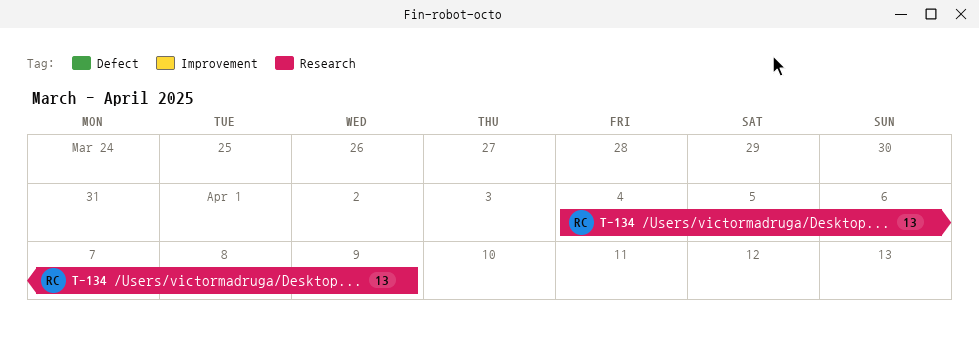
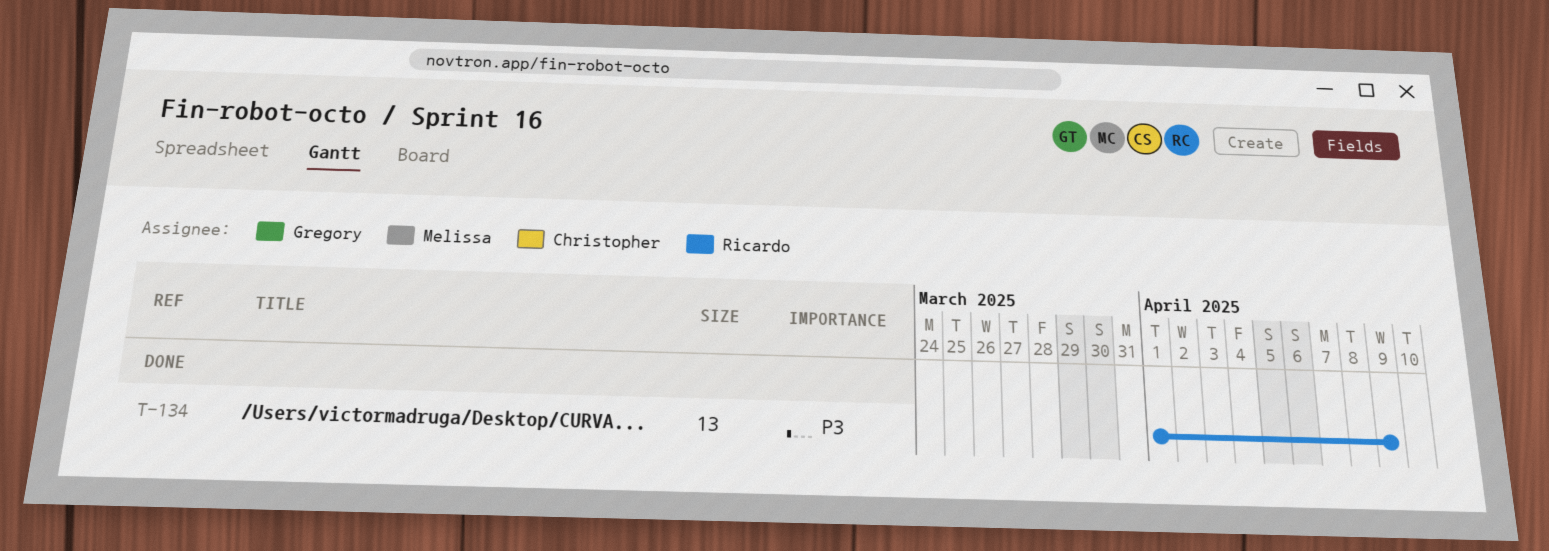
T-134, start: Apr 4 -> Apr 1

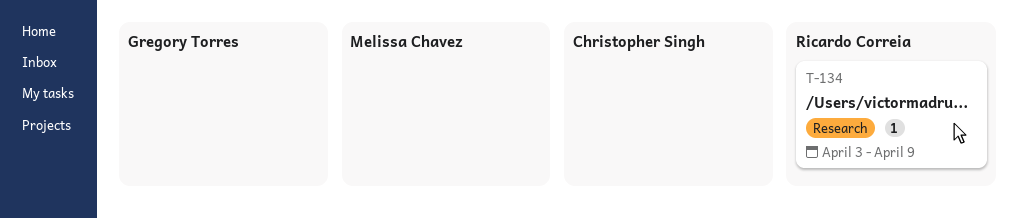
T-134, estimate: 13 -> 1
T-134, start: Apr 1 -> Apr 3

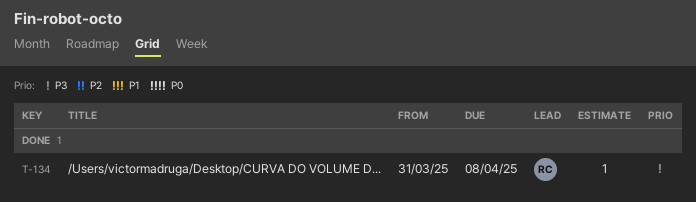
T-134, start: Apr 3 -> Mar 31
T-134, due: Apr 9 -> Apr 8

